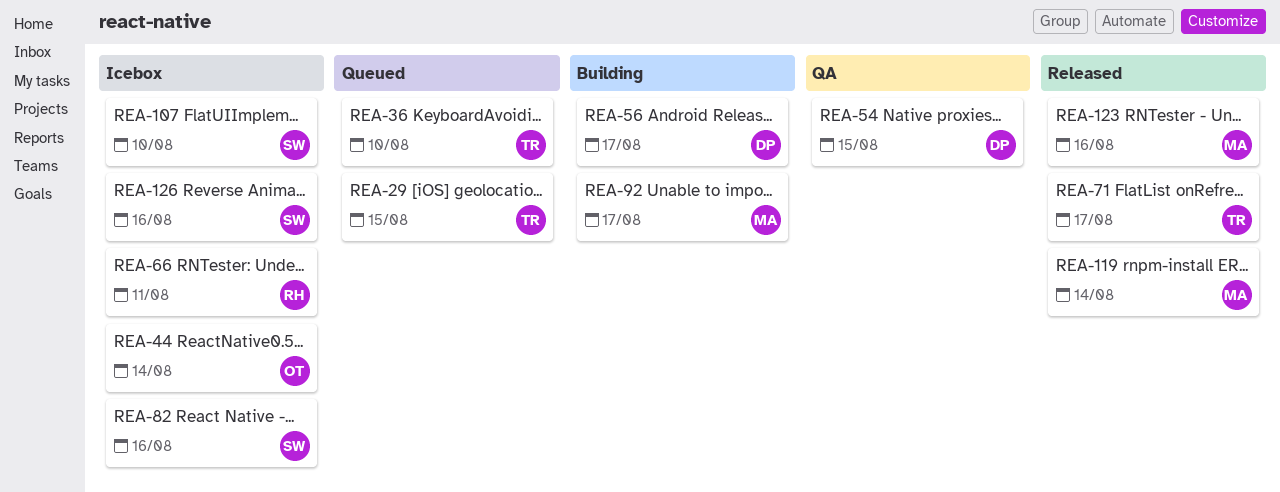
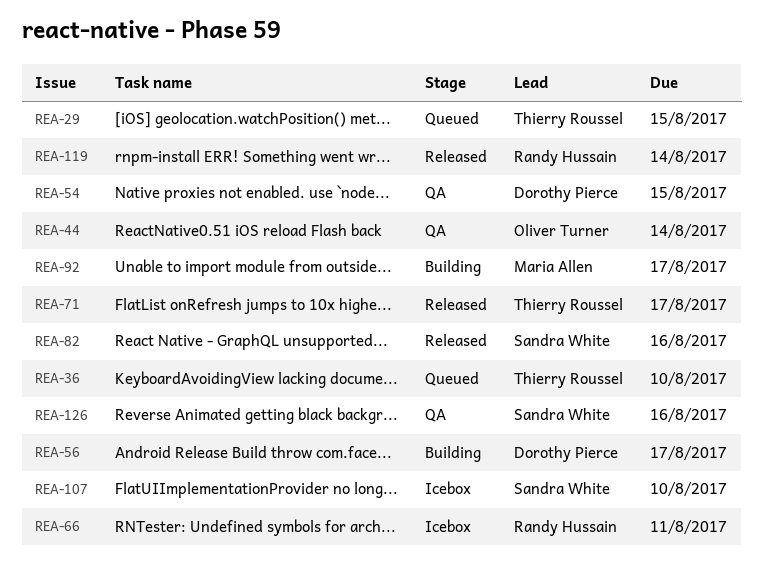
REA-44, status: Icebox -> QA
REA-82, status: Icebox -> Released
REA-119, owner: Maria Allen -> Randy Hussain
REA-123: present -> none
REA-126, status: Icebox -> QA

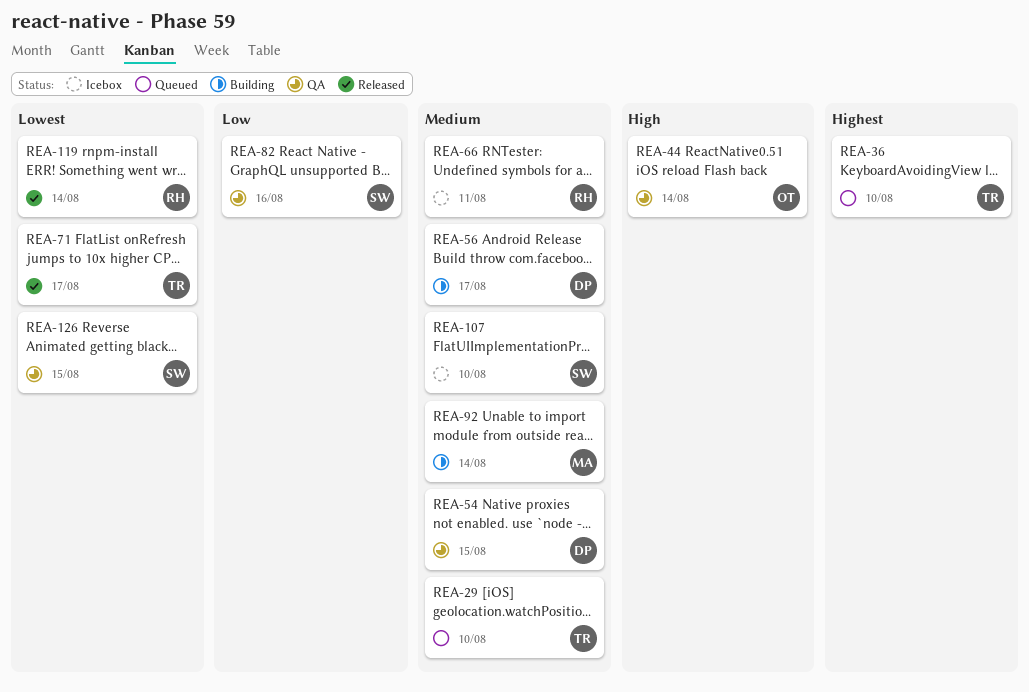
REA-29, due: Aug 15 -> Aug 10
REA-82, status: Released -> QA
REA-92, due: Aug 17 -> Aug 14
REA-126, due: Aug 16 -> Aug 15

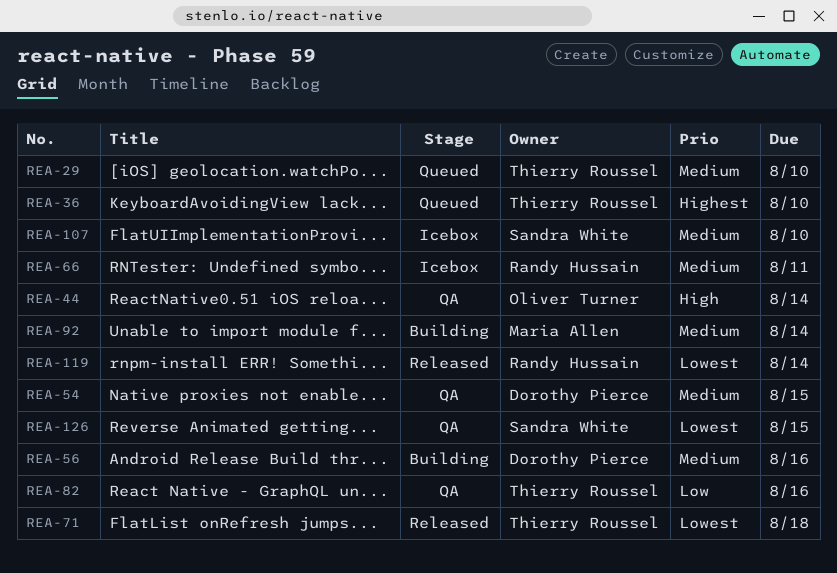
REA-56, due: Aug 17 -> Aug 16
REA-71, due: Aug 17 -> Aug 18
REA-82, owner: Sandra White -> Thierry Roussel

